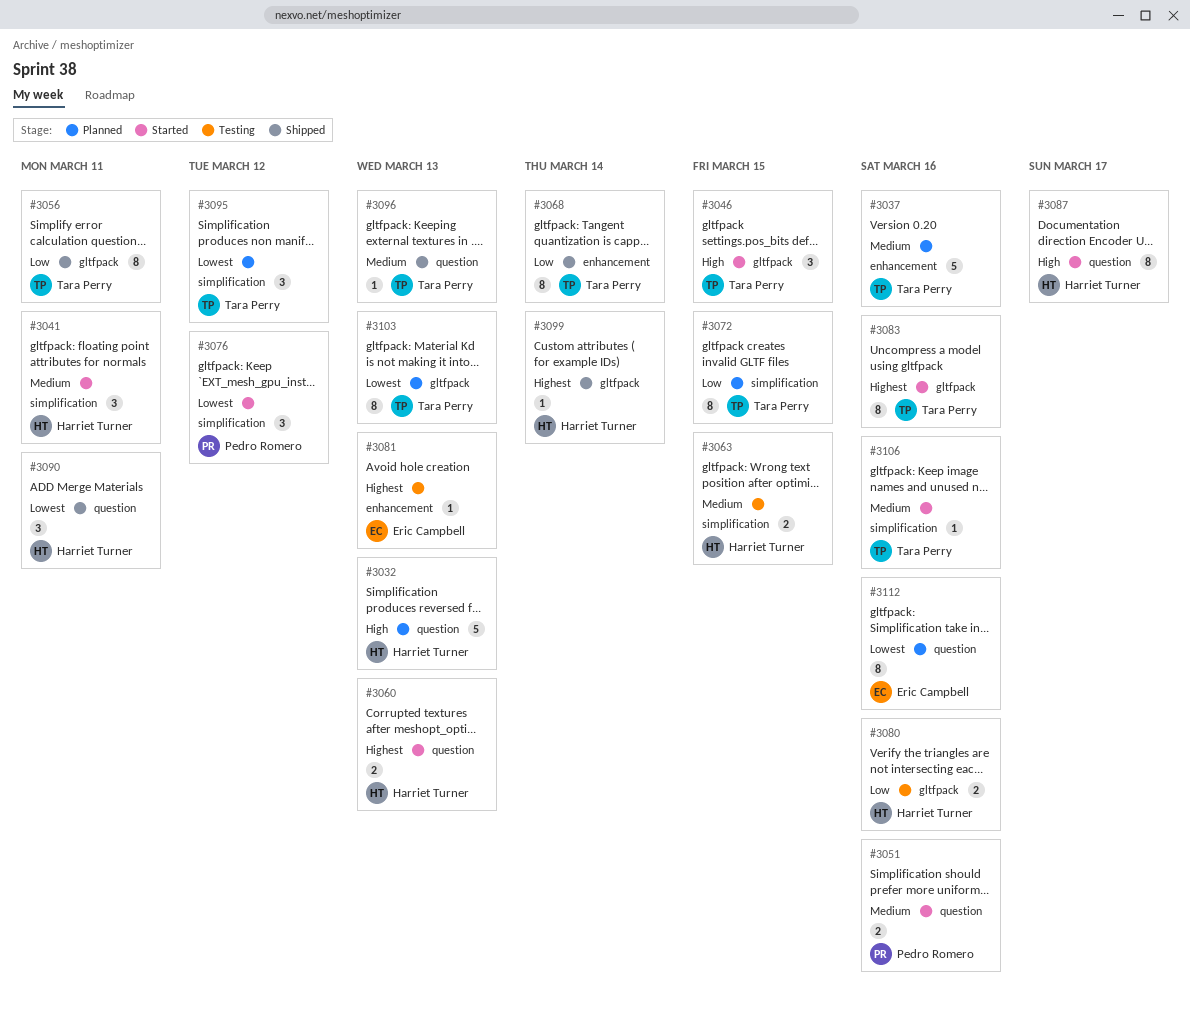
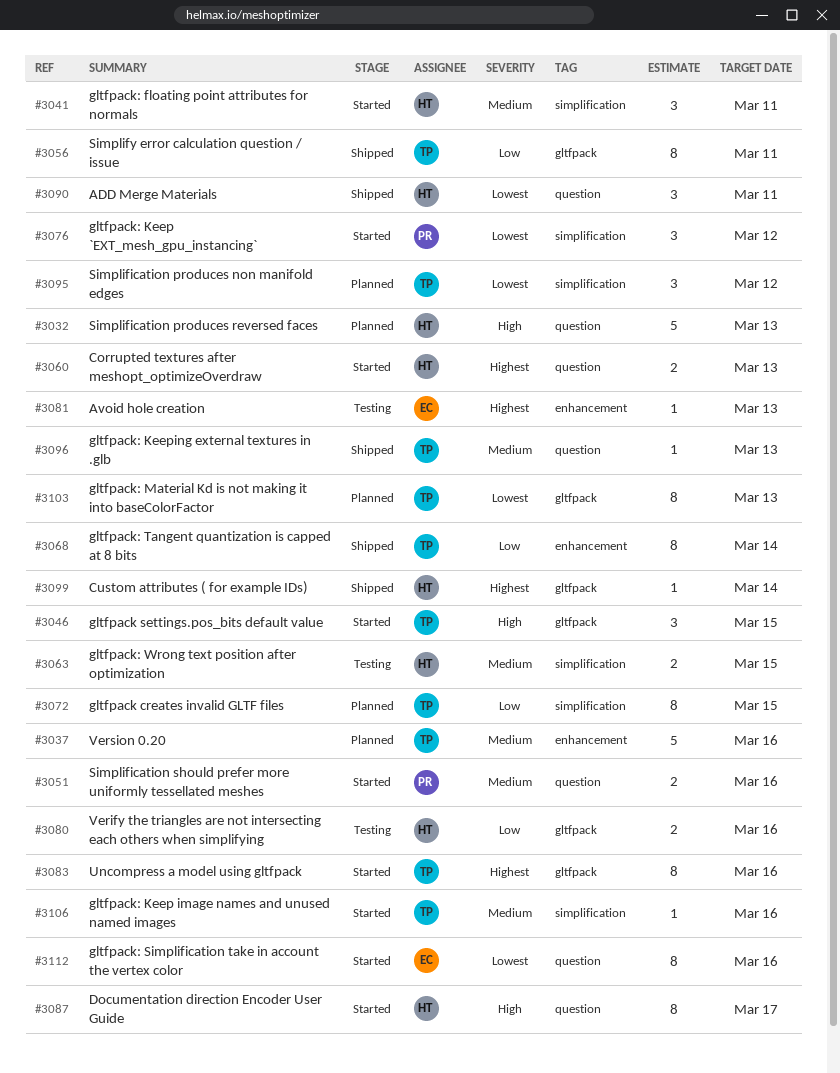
#3112, status: Planned -> Started

